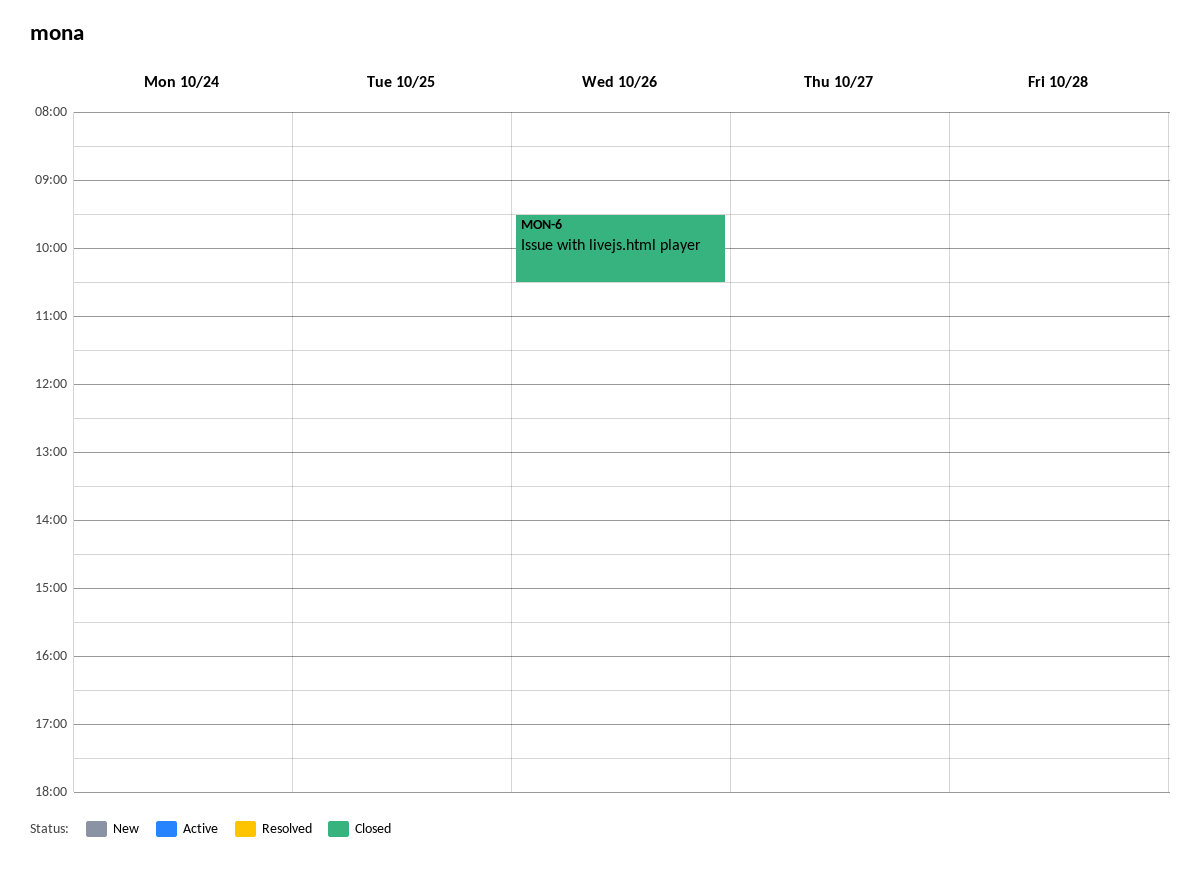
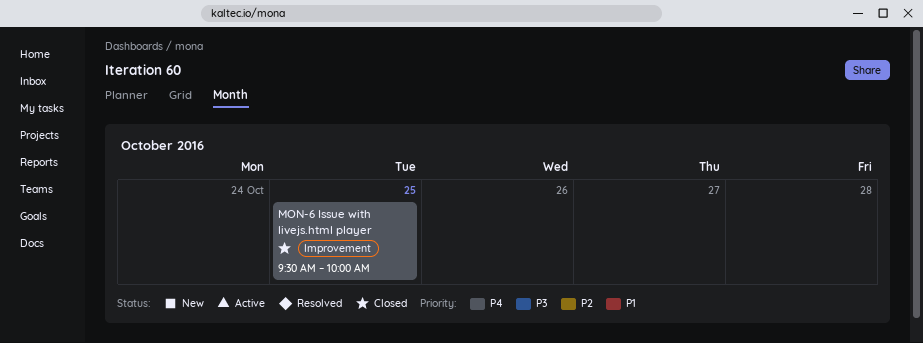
MON-6, day: Oct 26 -> Oct 25
MON-6, ends: 10:30 -> 10:00

